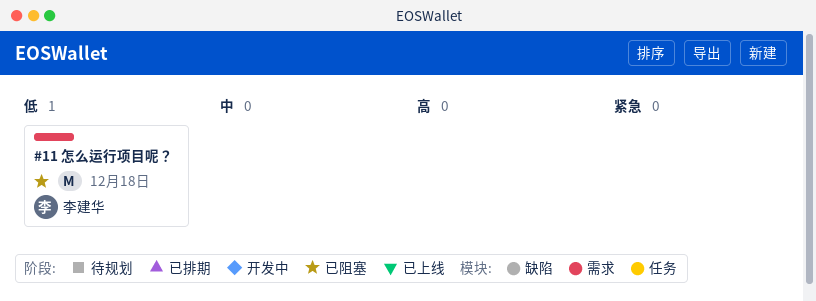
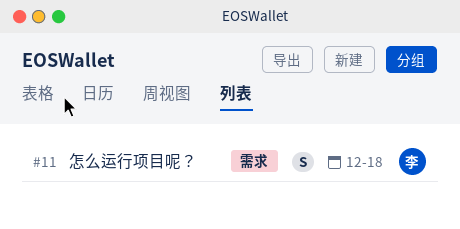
#11, estimate: M -> S

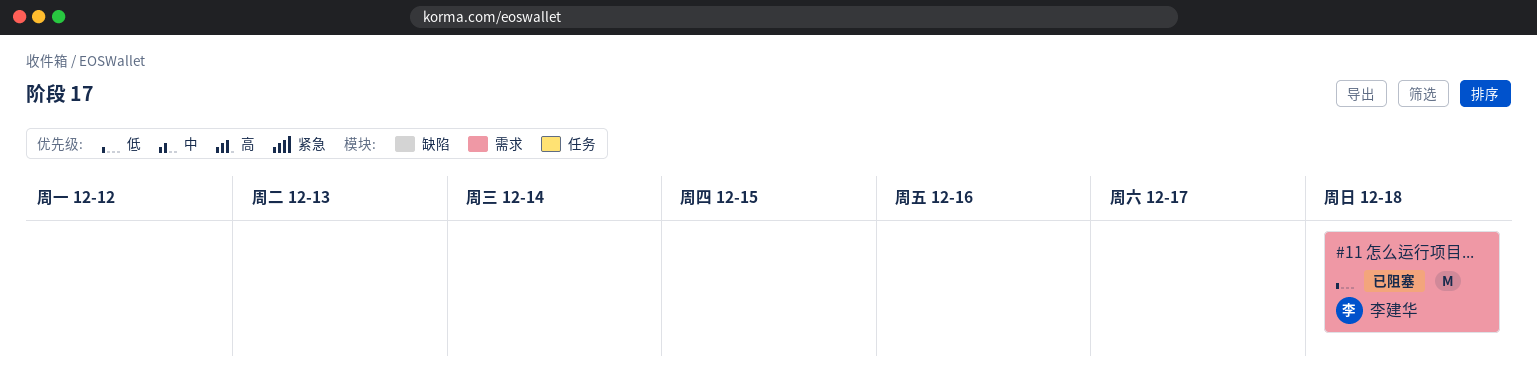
#11, estimate: S -> M

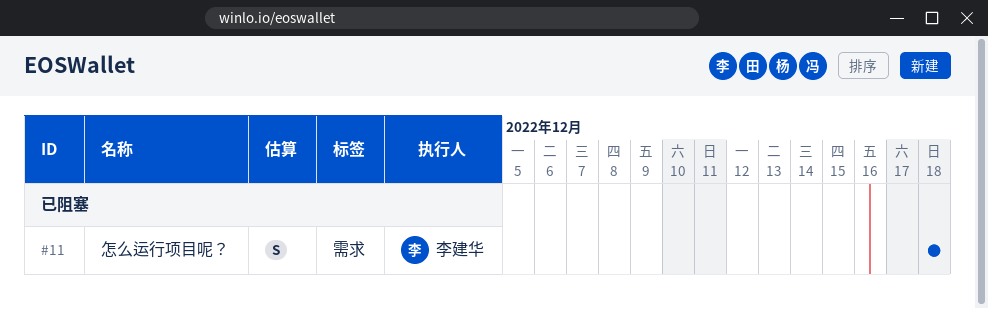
#11, estimate: M -> S

